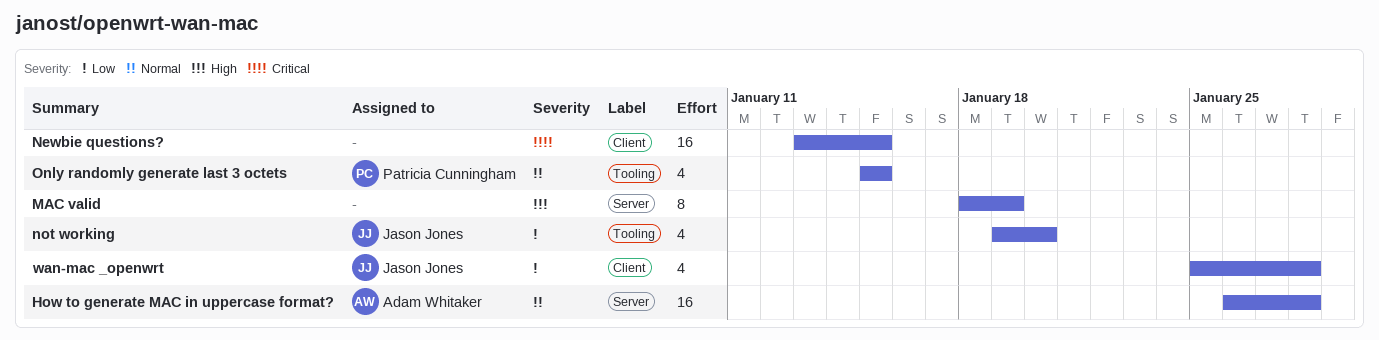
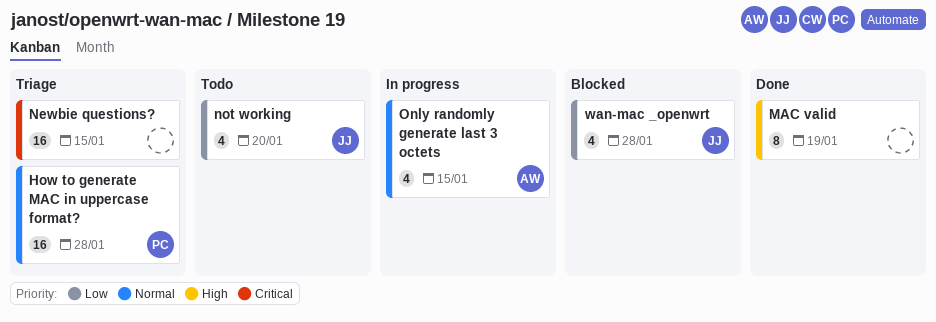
How to generate MAC in uppercase format?, owner: Adam Whitaker -> Patricia Cunningham
Only randomly generate last 3 octets, owner: Patricia Cunningham -> Adam Whitaker

